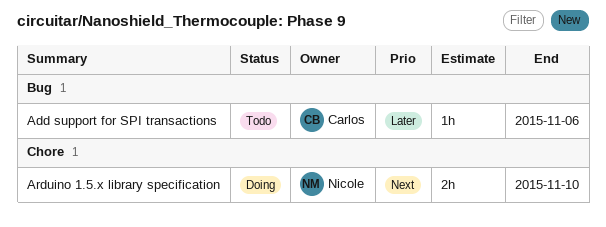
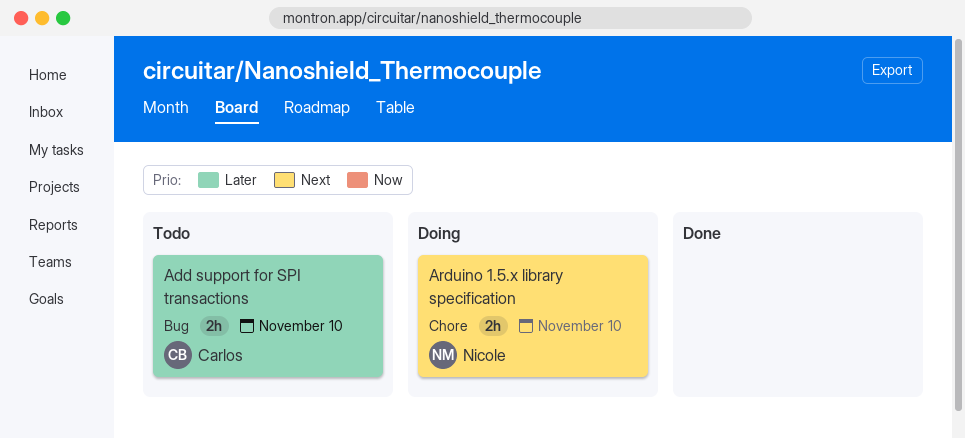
Add support for SPI transactions, estimate: 1h -> 2h
Add support for SPI transactions, due: Nov 6 -> Nov 10

